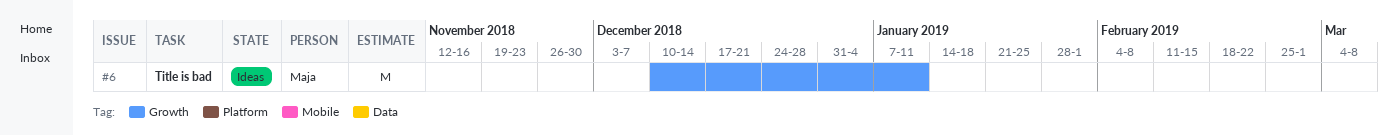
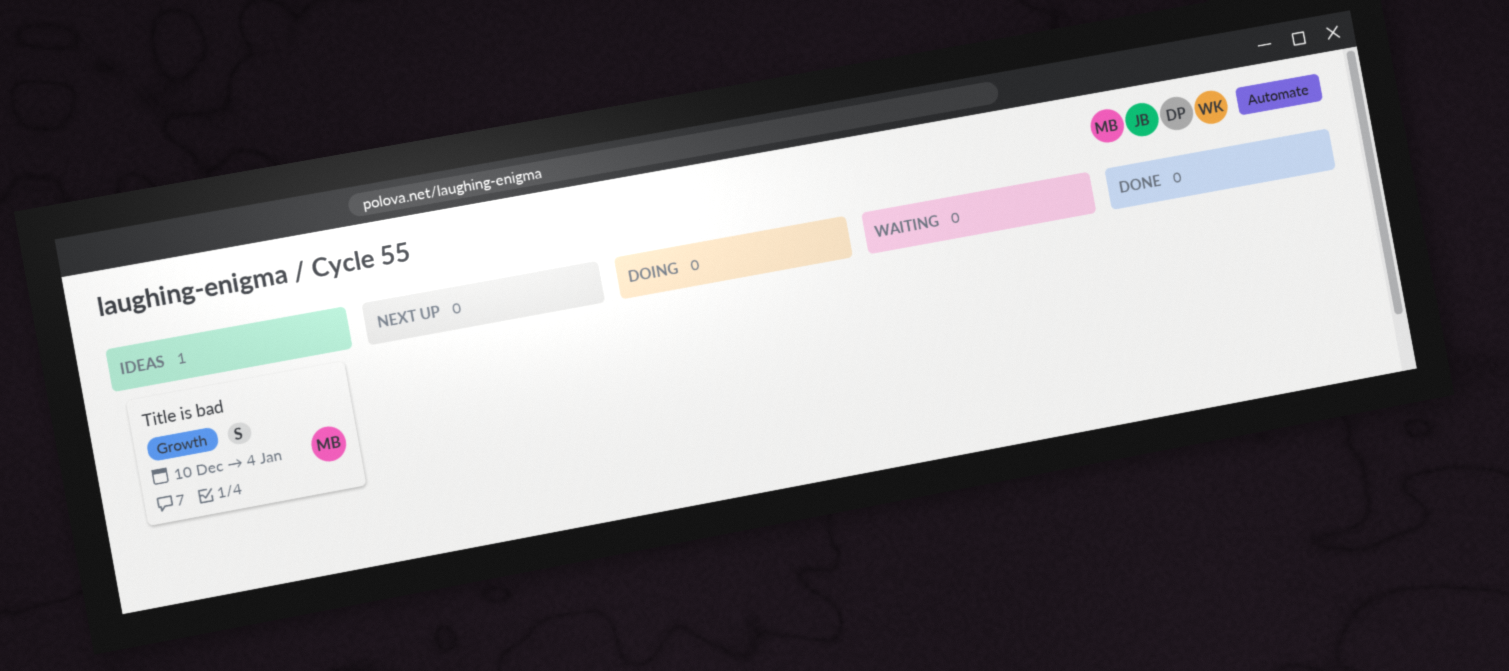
Title is bad, estimate: M -> S
Title is bad, due: Jan 11 -> Jan 4

